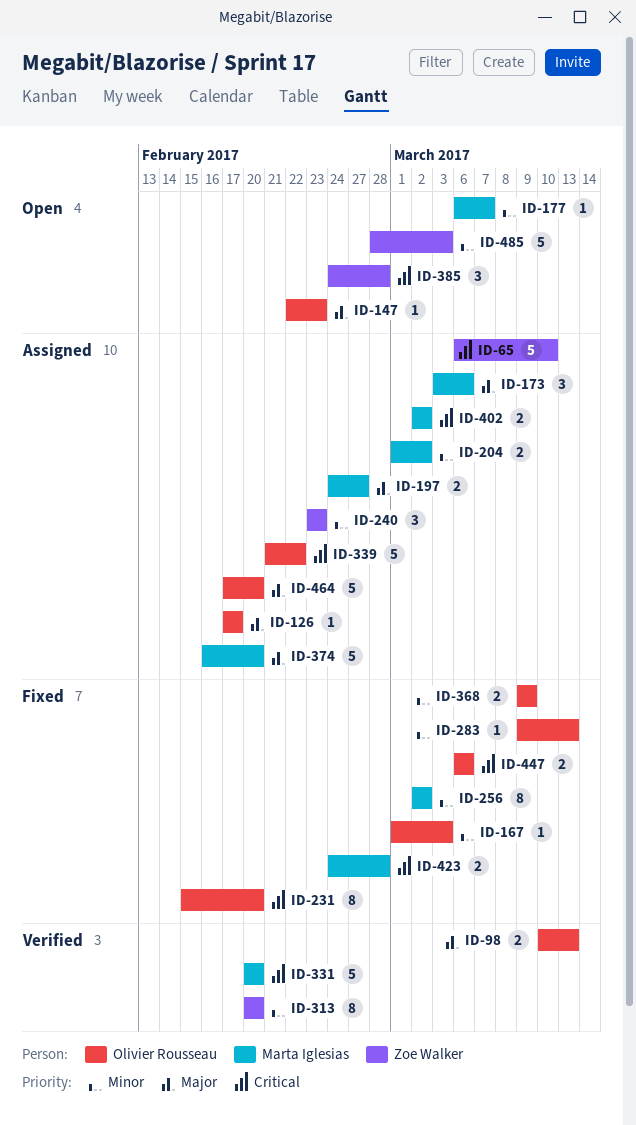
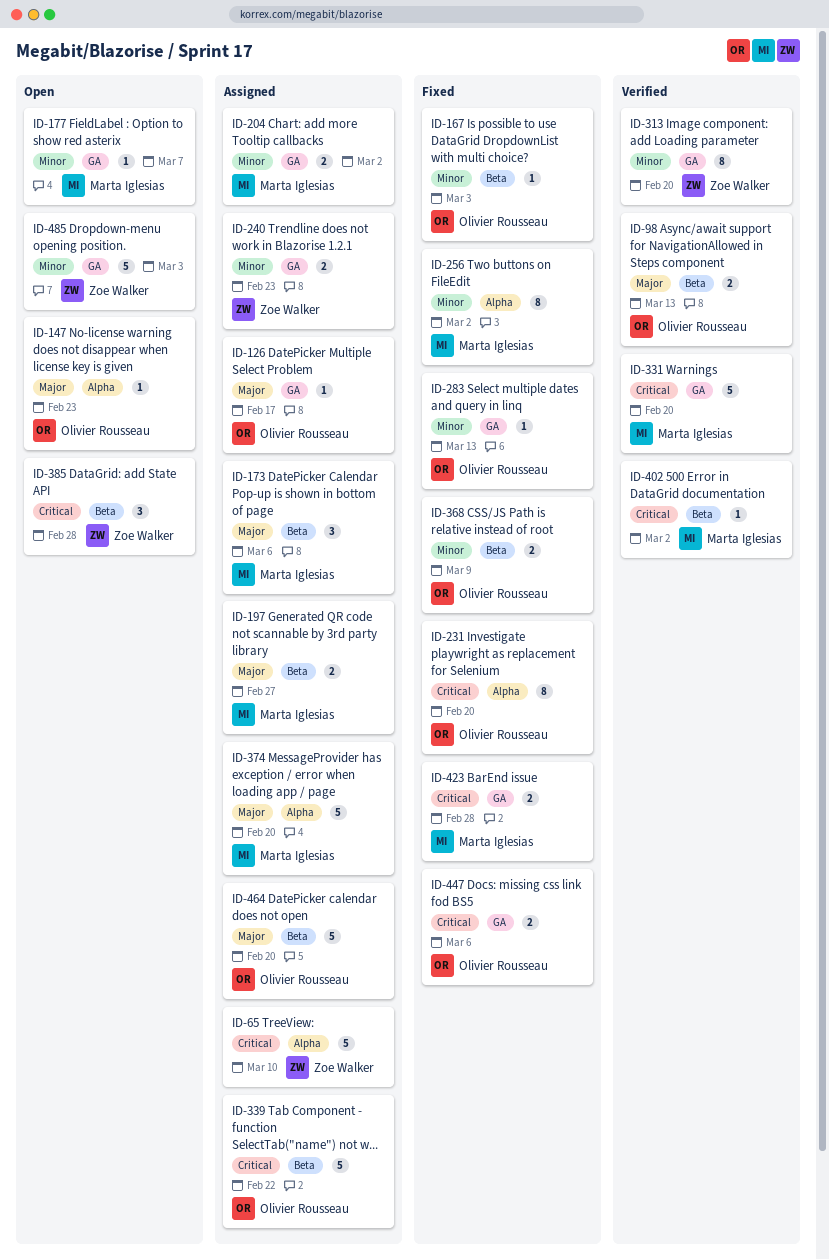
ID-240, estimate: 3 -> 2
ID-402, status: Assigned -> Verified
ID-402, estimate: 2 -> 1

